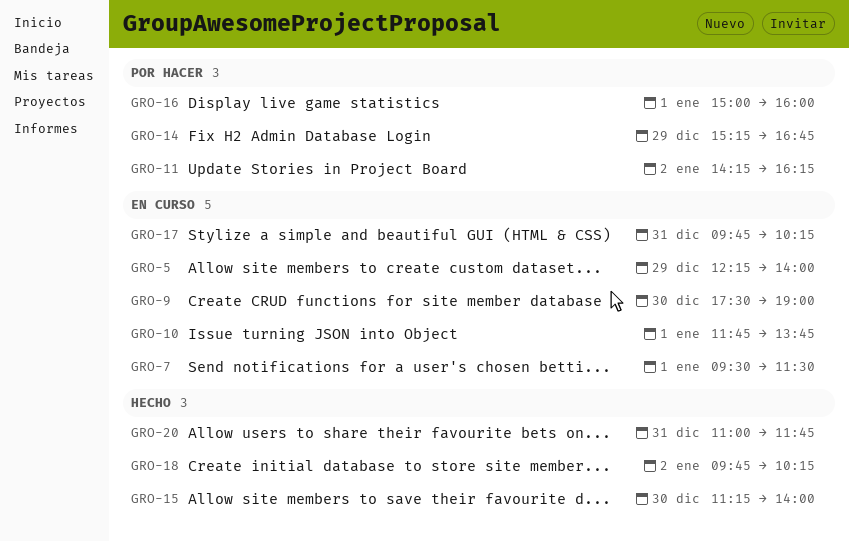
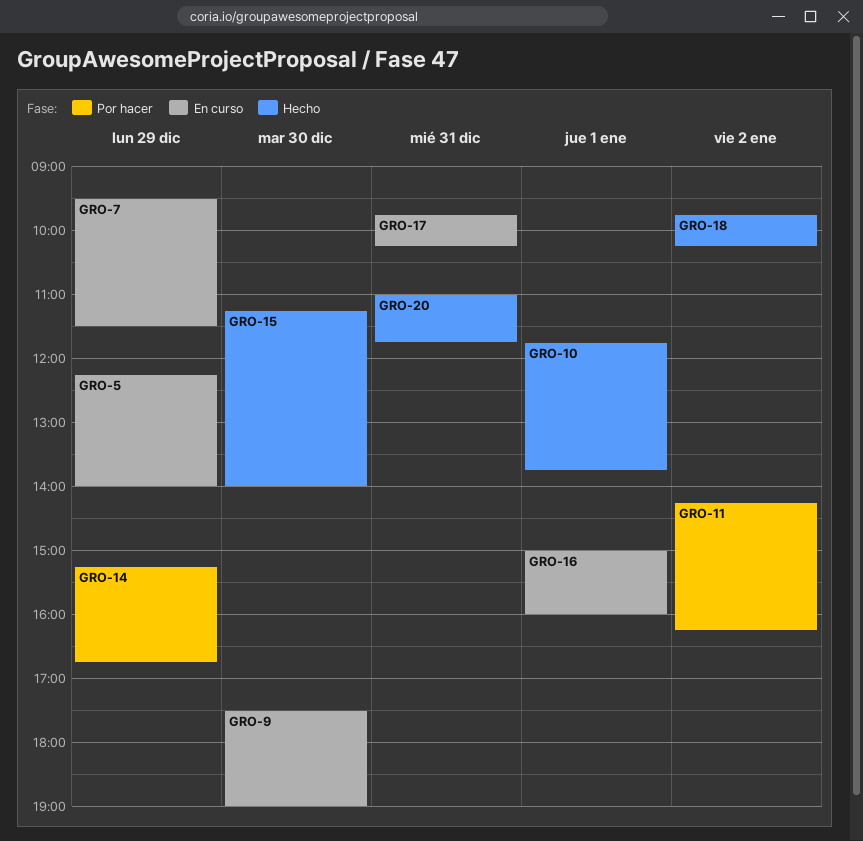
GRO-7, day: Jan 1 -> Dec 29
GRO-10, status: En curso -> Hecho
GRO-16, status: Por hacer -> En curso

